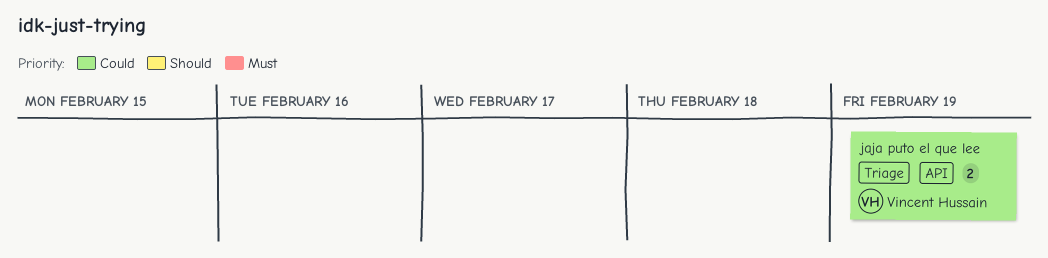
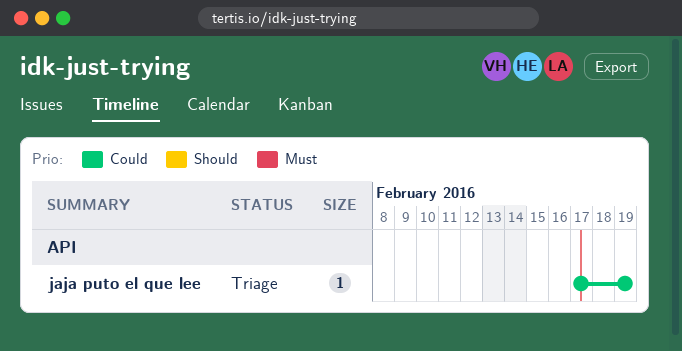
jaja puto el que lee, estimate: 2 -> 1

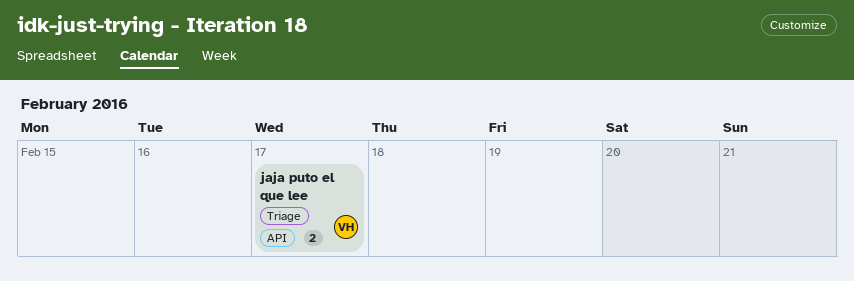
jaja puto el que lee, estimate: 1 -> 2
jaja puto el que lee, due: Feb 19 -> Feb 17

